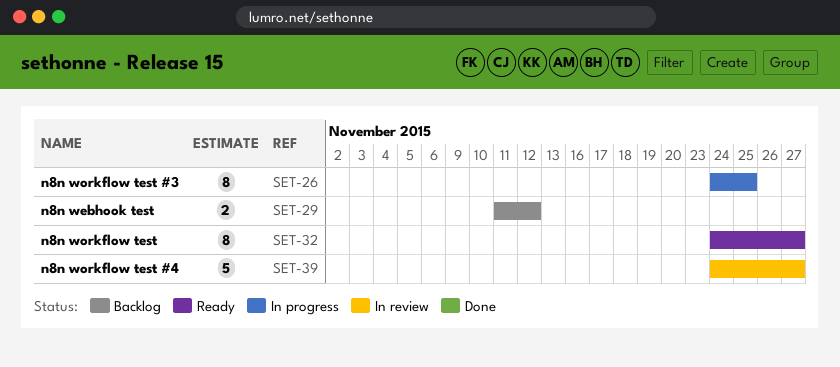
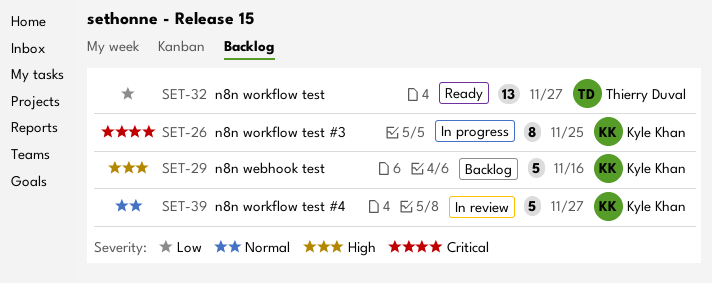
SET-29, estimate: 2 -> 5
SET-29, due: Nov 12 -> Nov 16
SET-32, estimate: 8 -> 13

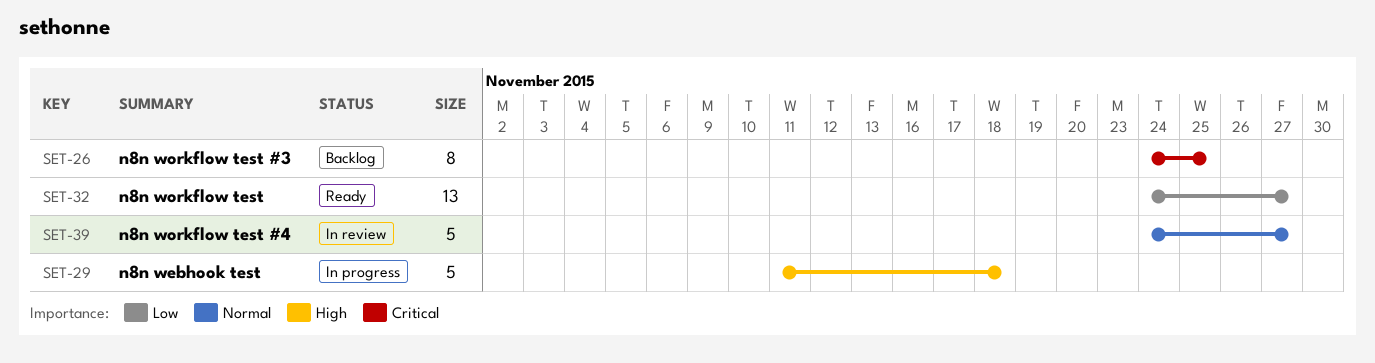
SET-26, status: In progress -> Backlog
SET-29, status: Backlog -> In progress
SET-29, due: Nov 16 -> Nov 18

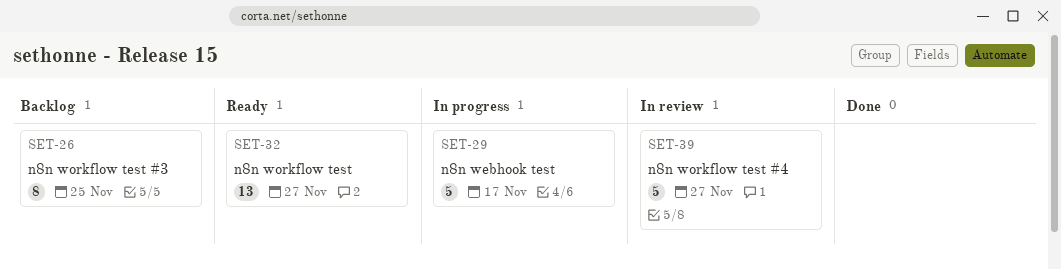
SET-29, due: Nov 18 -> Nov 17

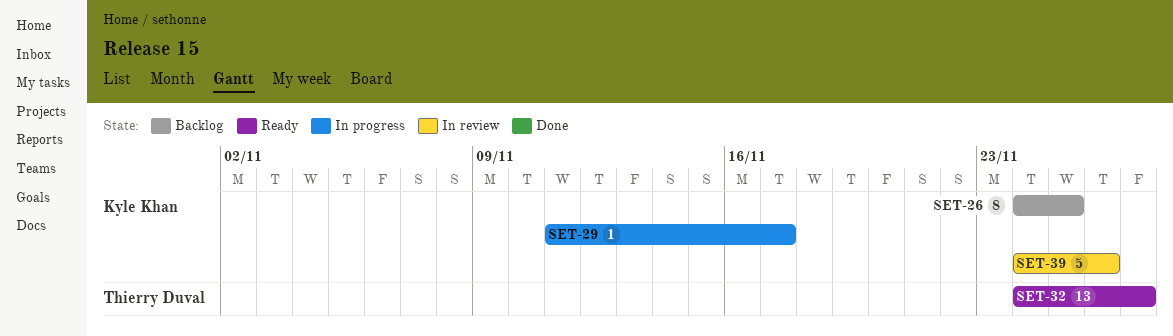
SET-29, estimate: 5 -> 1
SET-39, due: Nov 27 -> Nov 26

